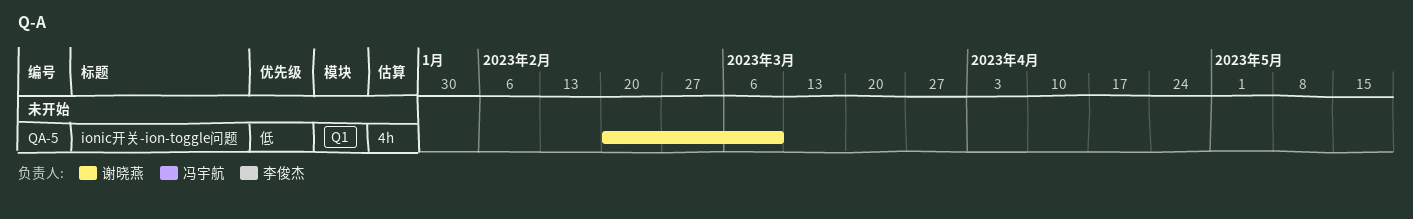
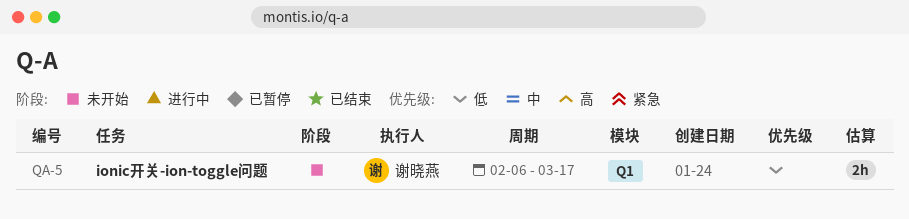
QA-5, estimate: 4h -> 2h
QA-5, start: Feb 20 -> Feb 6
QA-5, due: Mar 10 -> Mar 17

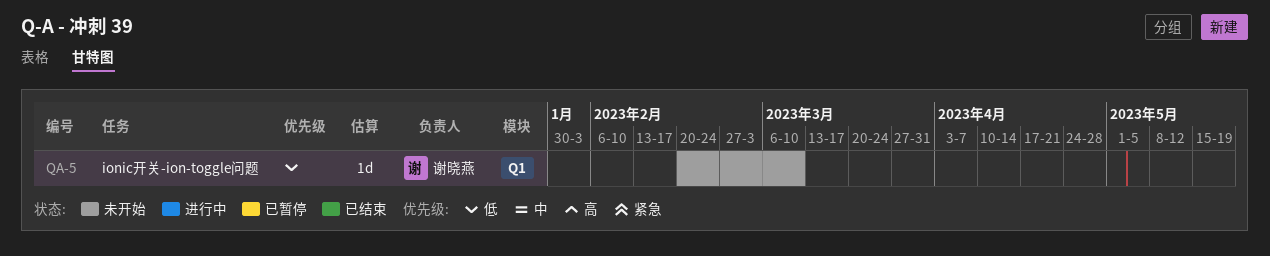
QA-5, estimate: 2h -> 1d
QA-5, start: Feb 6 -> Feb 20
QA-5, due: Mar 17 -> Mar 10

